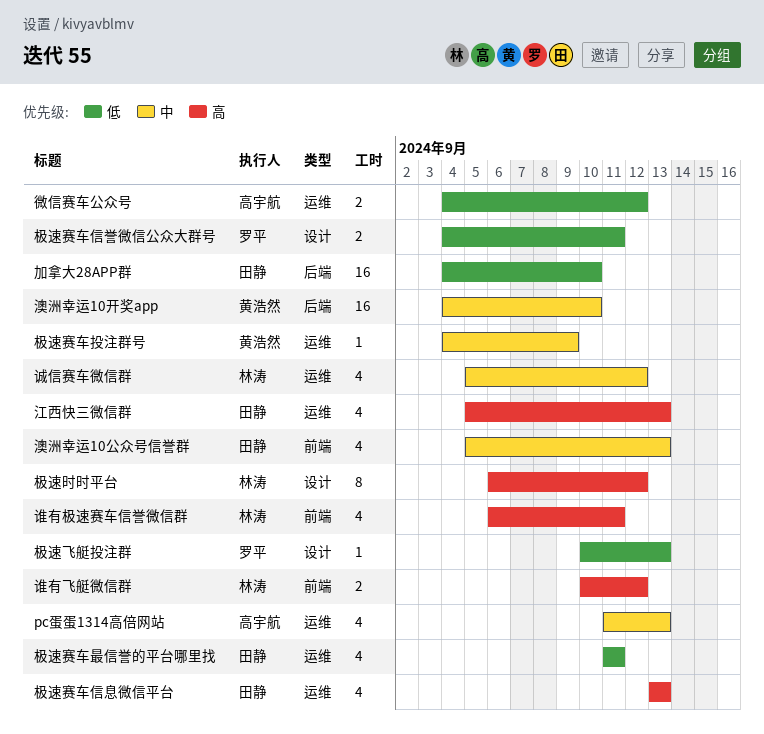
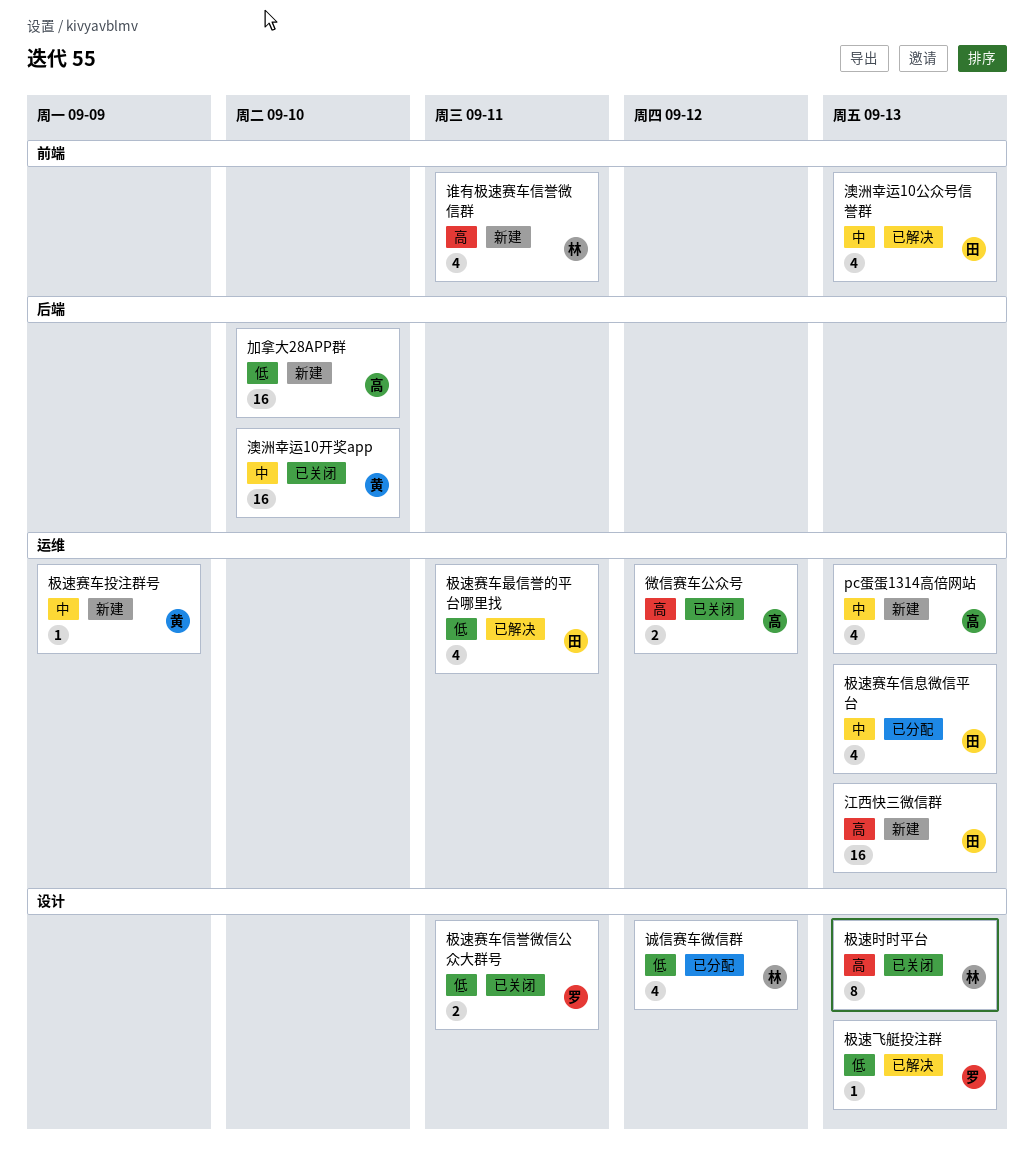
加拿大28APP群, owner: 田静 -> 高宇航
微信赛车公众号, priority: 低 -> 高
极速时时平台, due: Sep 12 -> Sep 13
极速赛车信息微信平台, priority: 高 -> 中
江西快三微信群, estimate: 4 -> 16
诚信赛车微信群, priority: 中 -> 低
诚信赛车微信群, label: 运维 -> 设计
谁有飞艇微信群: present -> none

